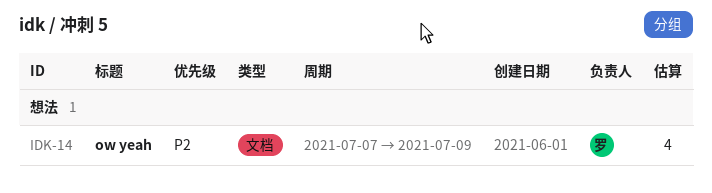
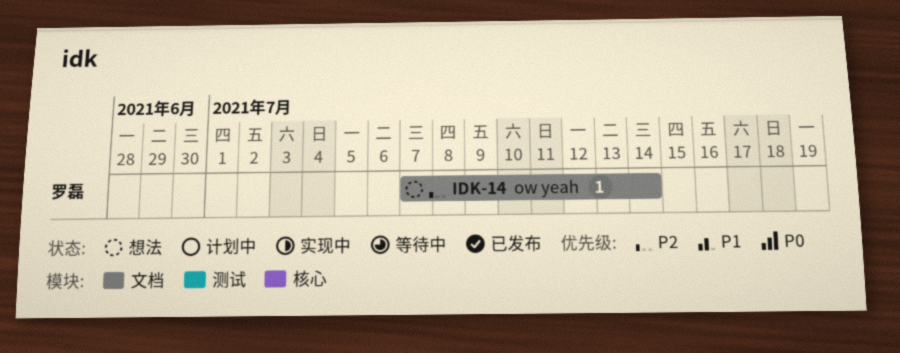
IDK-14, estimate: 4 -> 1
IDK-14, due: Jul 9 -> Jul 14

